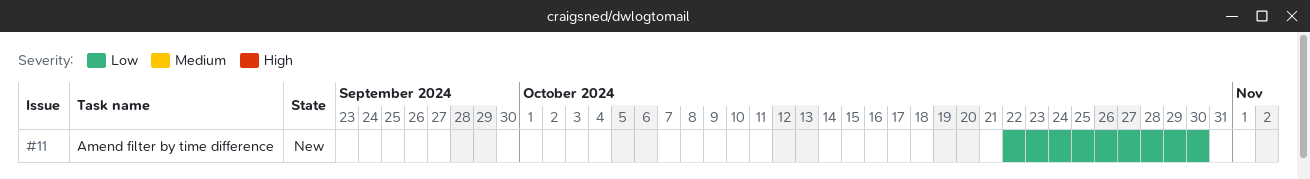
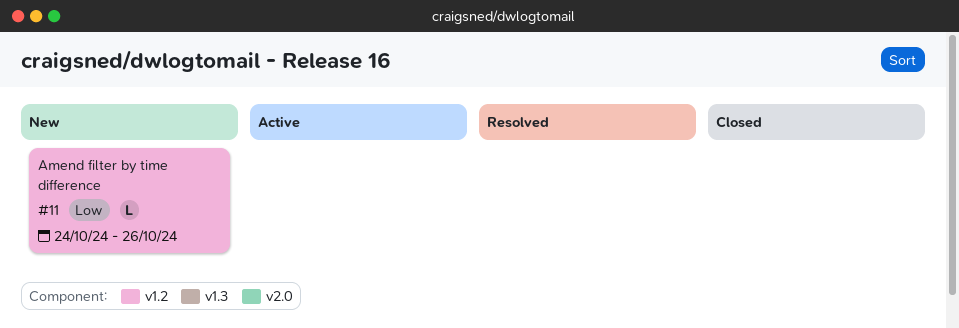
#11, start: Oct 22 -> Oct 24
#11, due: Oct 30 -> Oct 26

